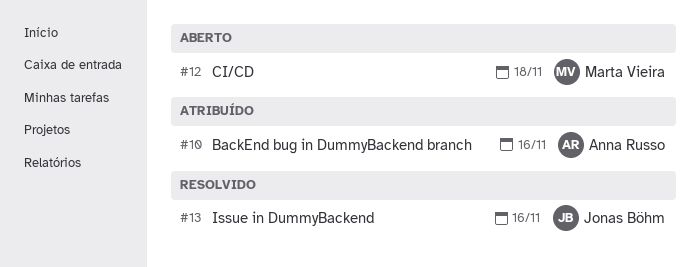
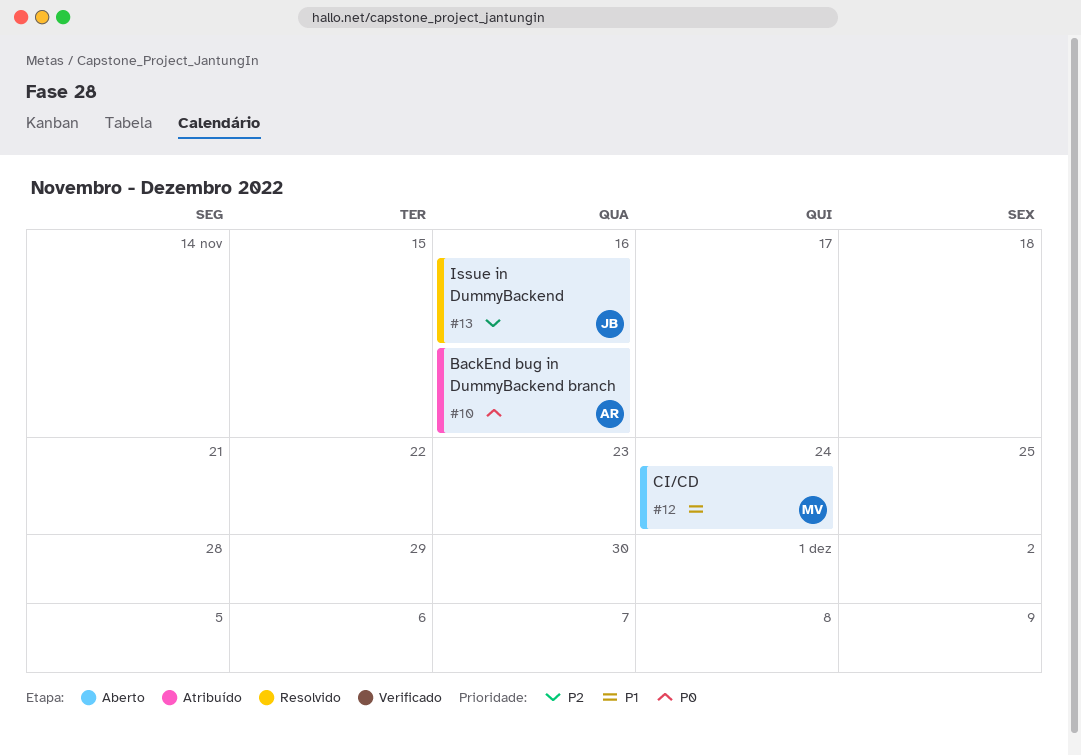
#12, due: Nov 18 -> Nov 24

